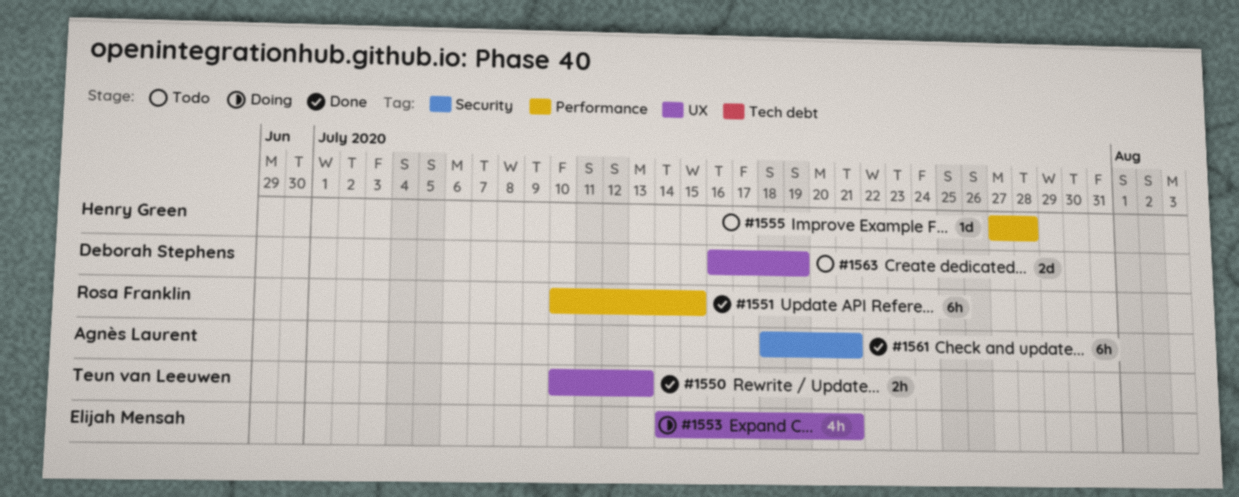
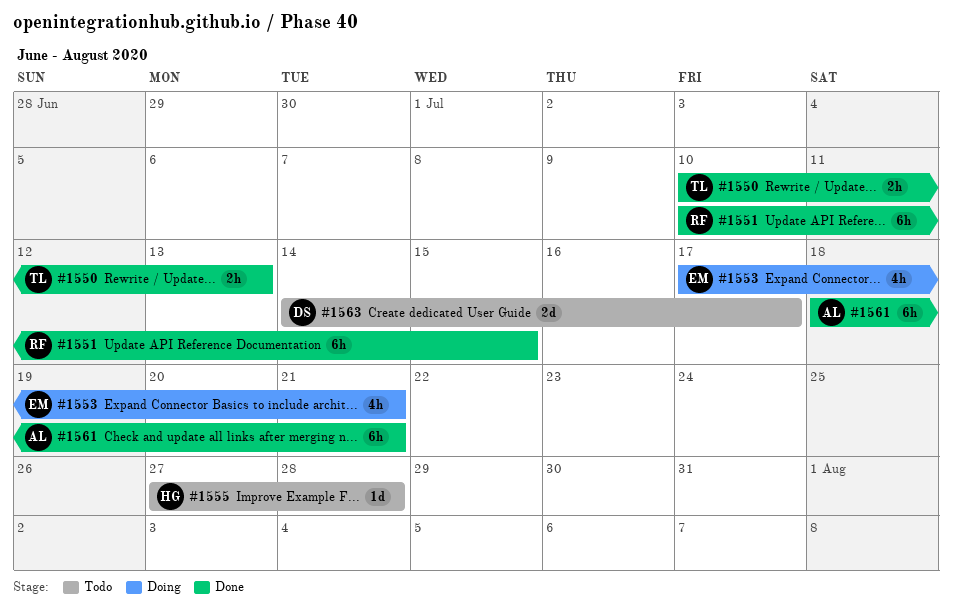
#1553, start: Jul 14 -> Jul 17
#1563, start: Jul 16 -> Jul 14
#1563, due: Jul 19 -> Jul 17

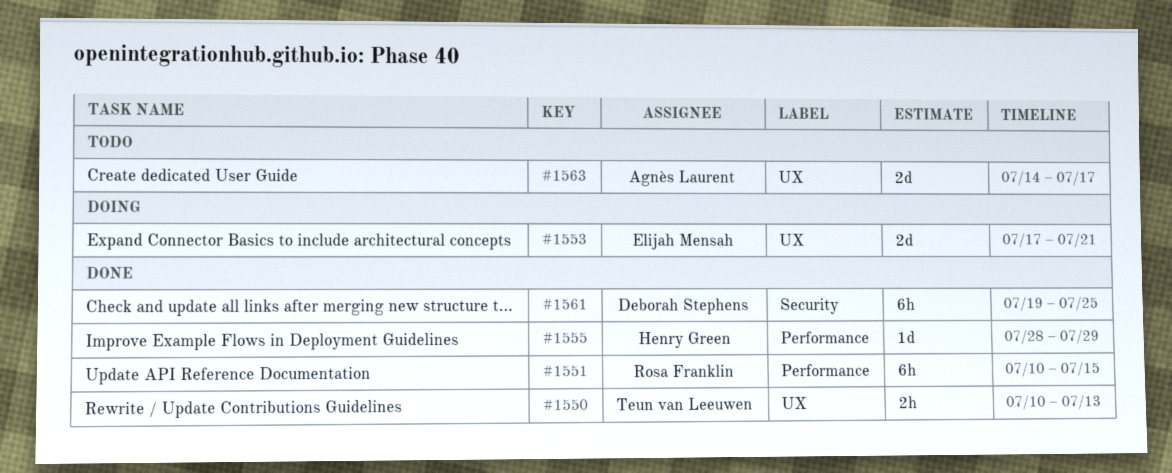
#1553, estimate: 4h -> 2d
#1555, status: Todo -> Done
#1555, start: Jul 27 -> Jul 28
#1555, due: Jul 28 -> Jul 29
#1561, owner: Agnès Laurent -> Deborah Stephens
#1561, start: Jul 18 -> Jul 19
#1561, due: Jul 21 -> Jul 25
#1563, owner: Deborah Stephens -> Agnès Laurent

